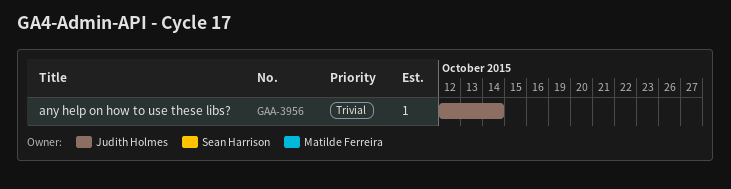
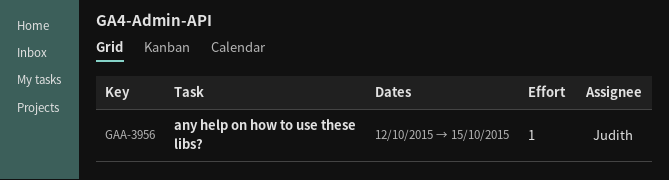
GAA-3956, due: Oct 14 -> Oct 15

